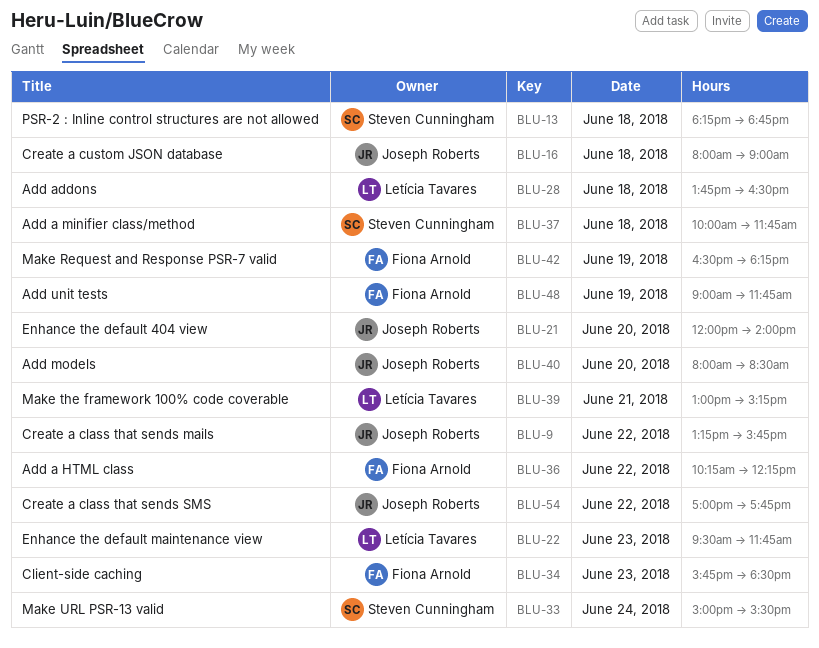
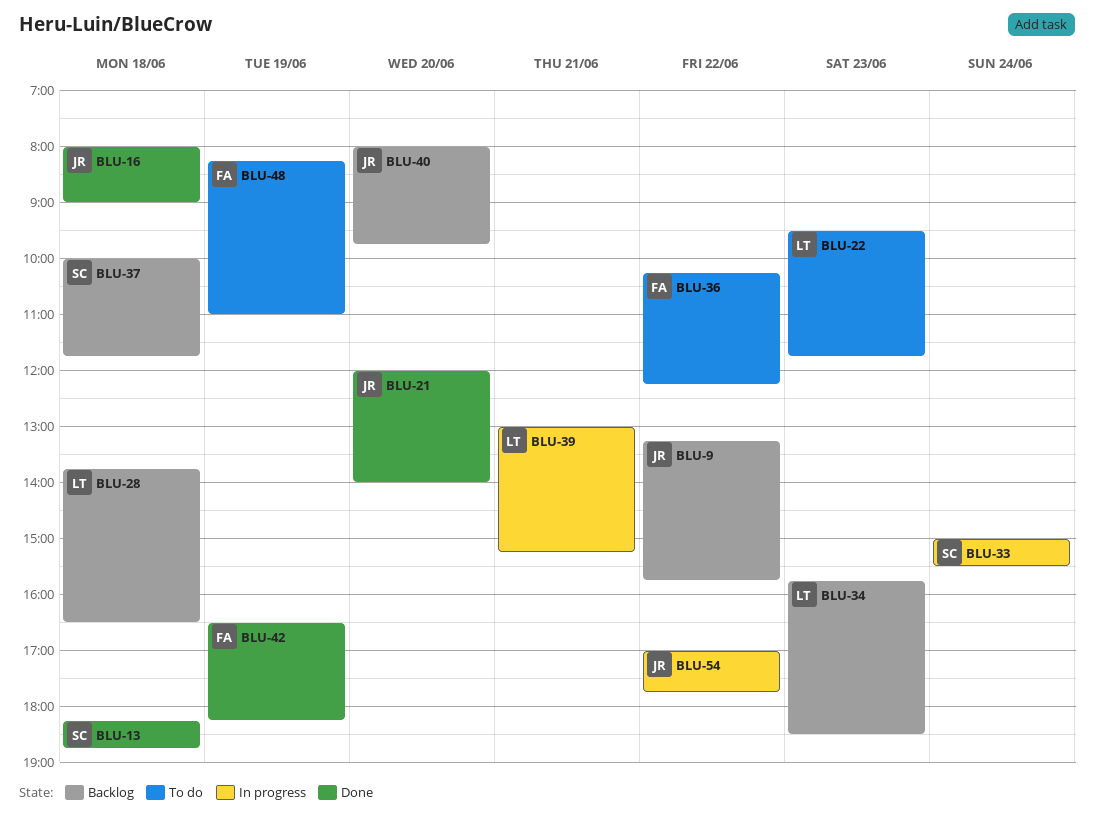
BLU-34, owner: Fiona Arnold -> Letícia Tavares
BLU-40, ends: 08:30 -> 09:45
BLU-48, begins: 09:00 -> 08:15
BLU-48, ends: 11:45 -> 11:00

